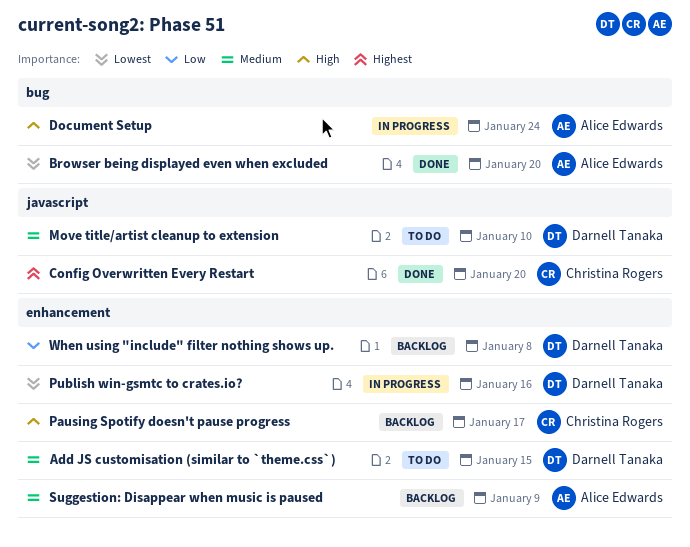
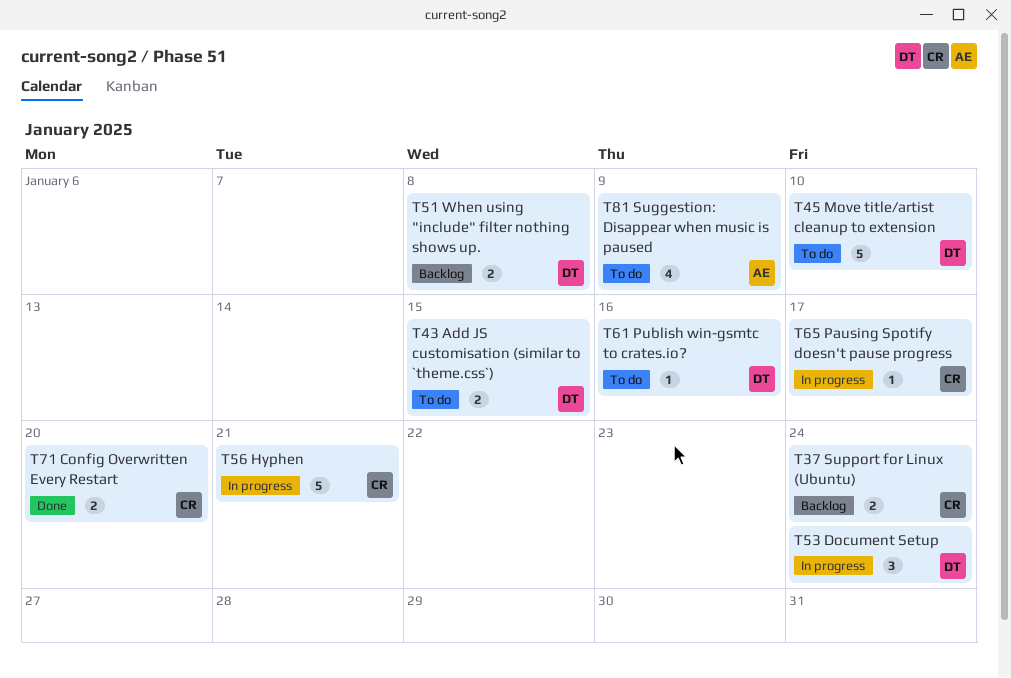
Browser being displayed even when excluded: present -> none
Document Setup, owner: Alice Edwards -> Darnell Tanaka
Hyphen: none -> present
Pausing Spotify doesn't pause progress, status: Backlog -> In progress
Publish win-gsmtc to crates.io?, status: In progress -> To do
Suggestion: Disappear when music is paused, status: Backlog -> To do
Support for Linux (Ubuntu): none -> present

